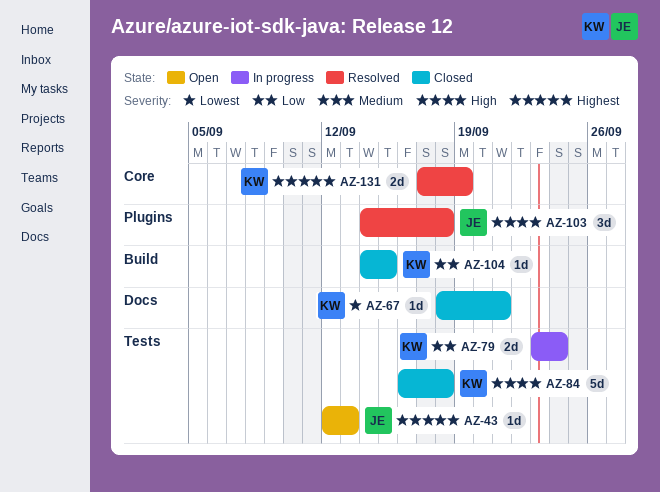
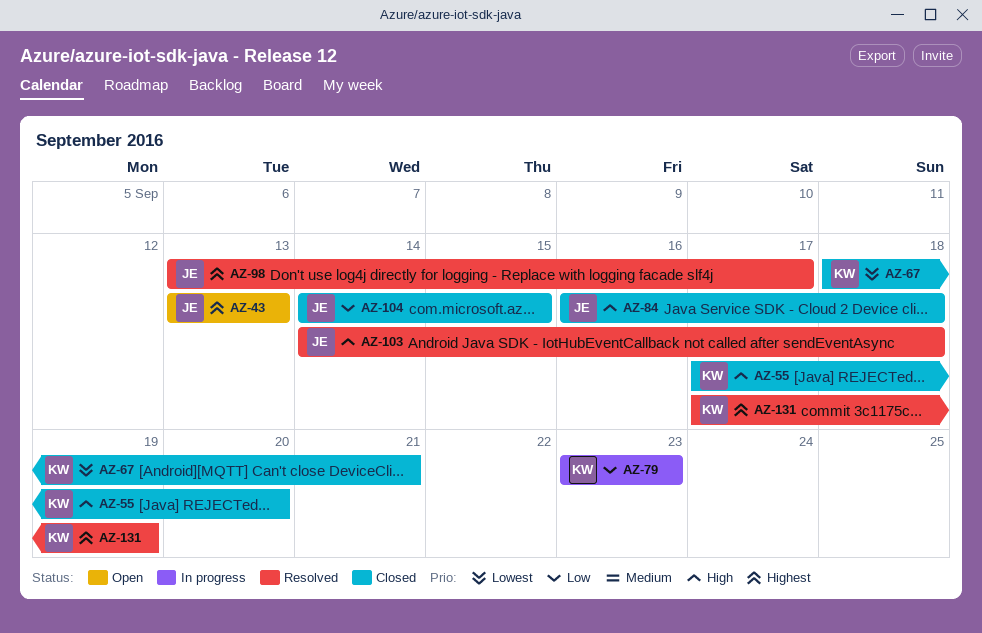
AZ-43, start: Sep 12 -> Sep 13
AZ-55: none -> present
AZ-79, due: Sep 24 -> Sep 23
AZ-84, owner: KW -> JE
AZ-98: none -> present
AZ-104, owner: KW -> JE

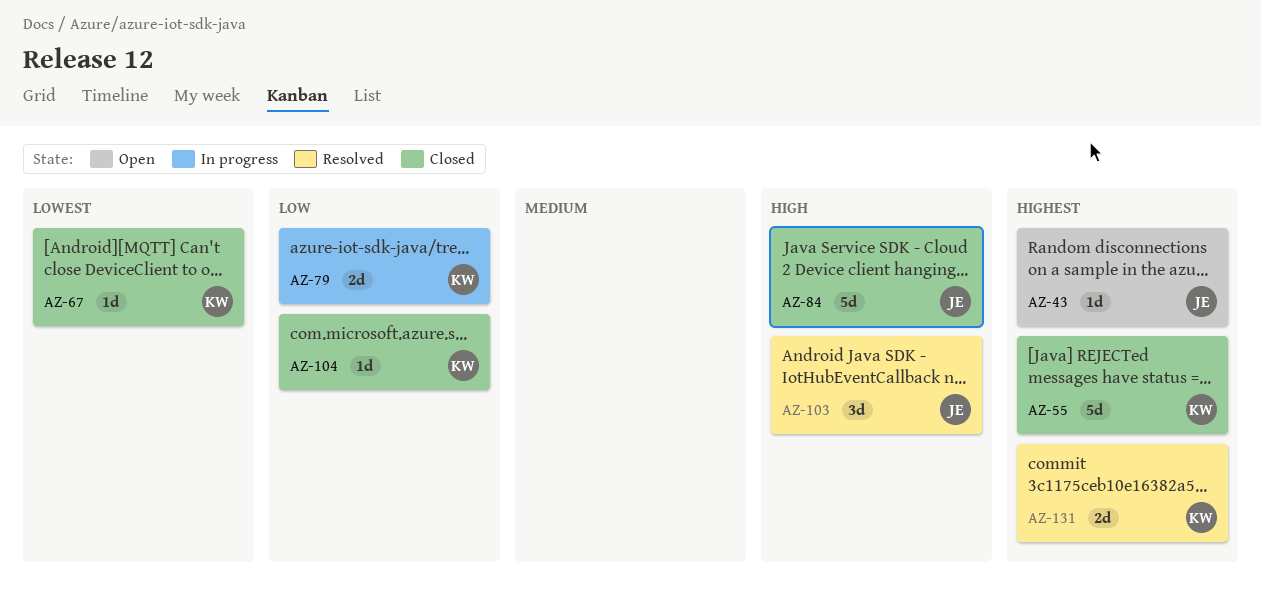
AZ-55, priority: High -> Highest
AZ-98: present -> none
AZ-104, owner: JE -> KW

